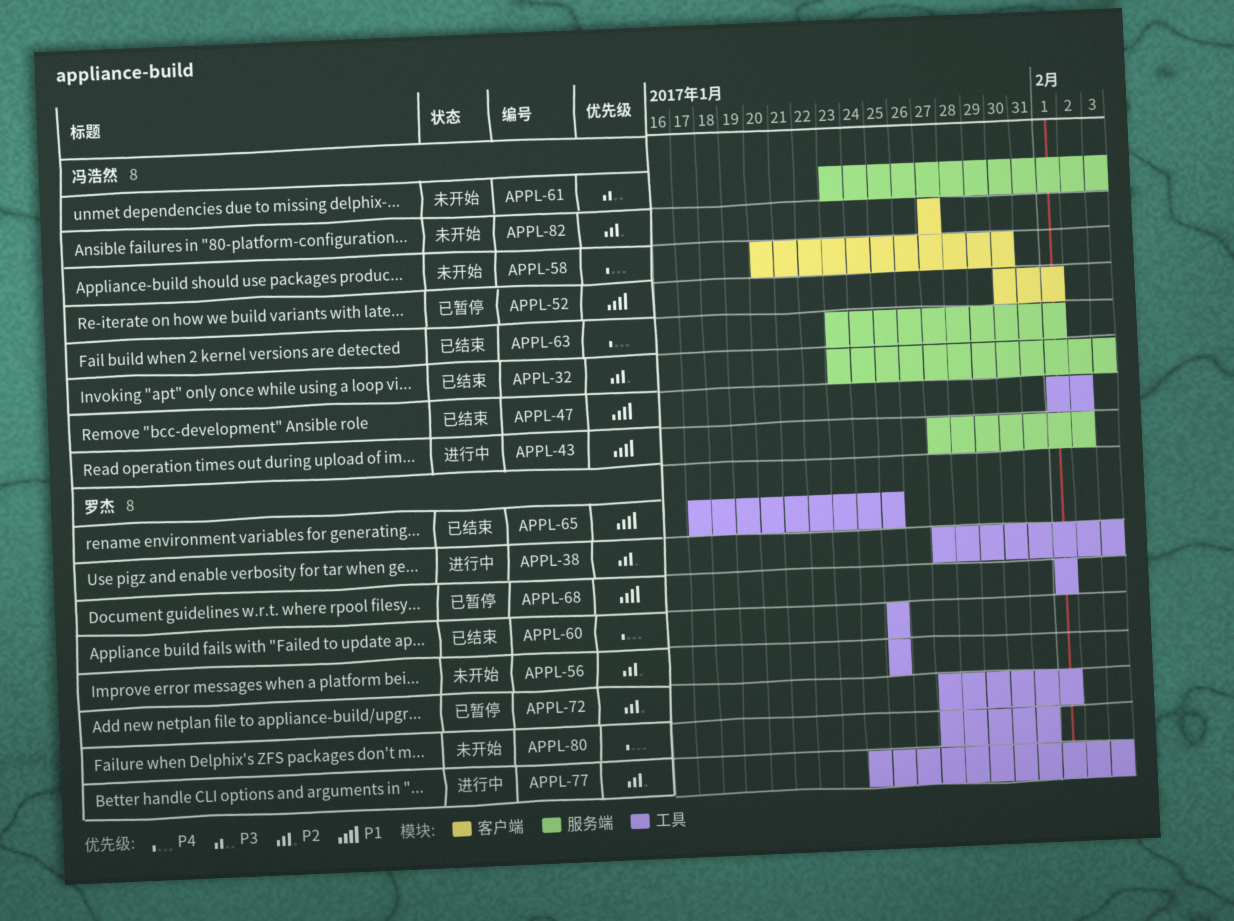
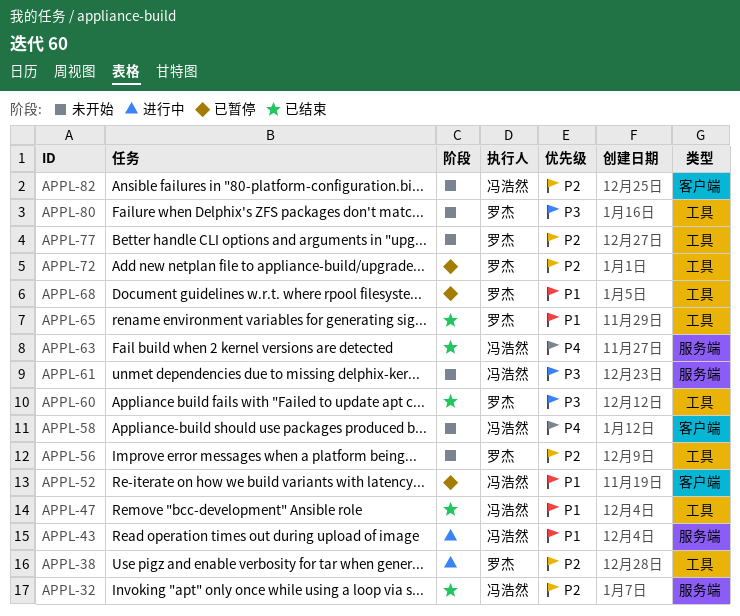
APPL-60, priority: P4 -> P3
APPL-77, status: 进行中 -> 未开始
APPL-80, priority: P4 -> P3

